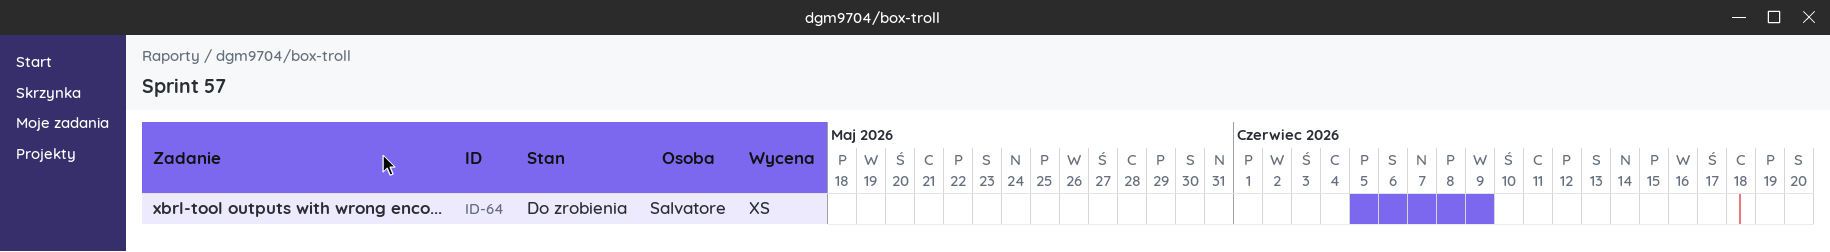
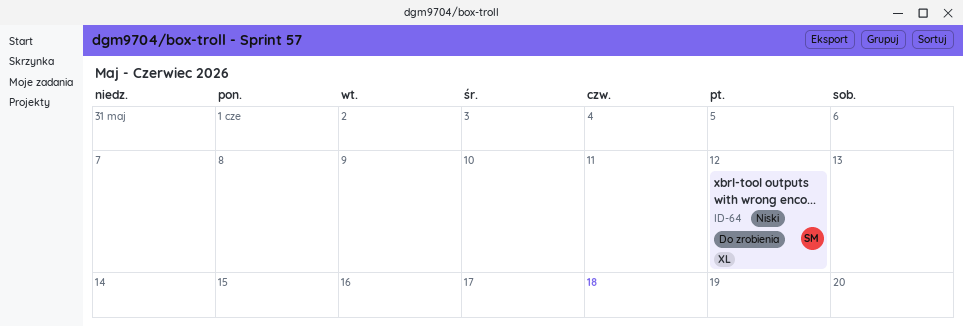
ID-64, estimate: XS -> XL
ID-64, due: Jun 9 -> Jun 12

